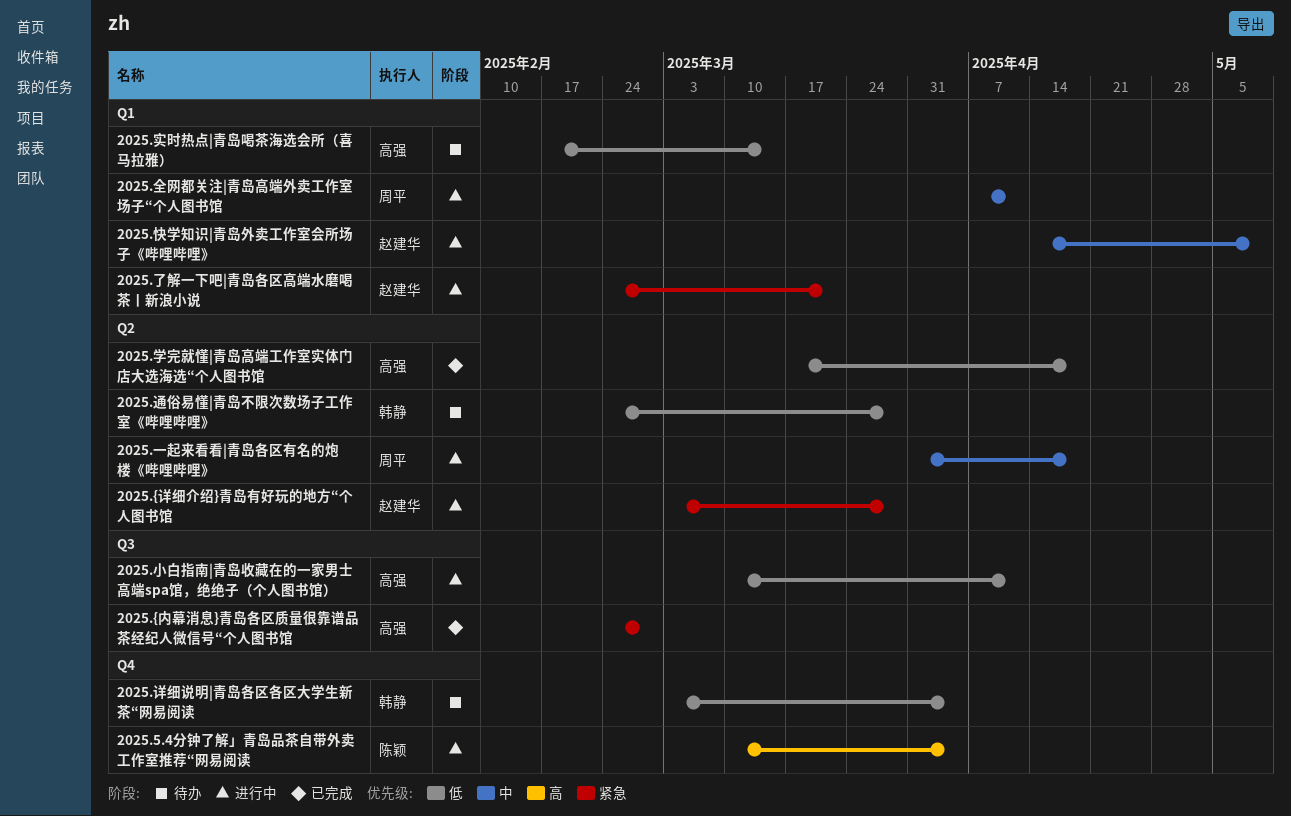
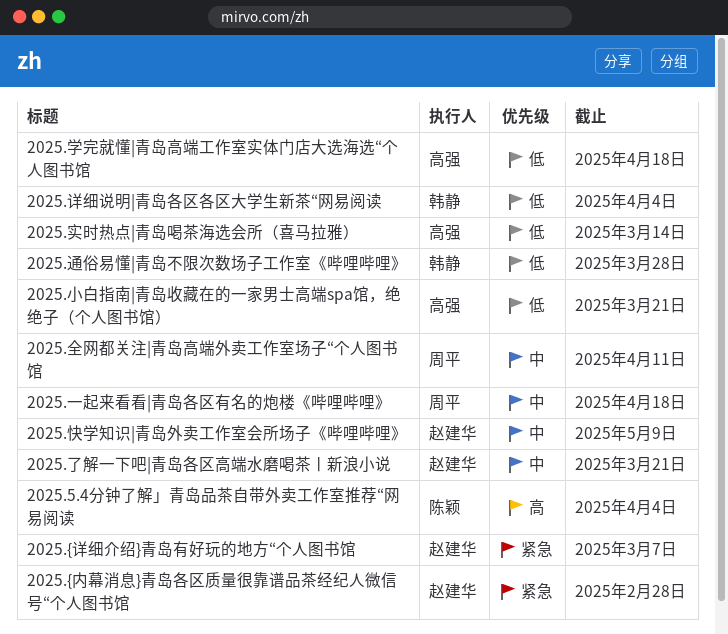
2025.{内幕消息}青岛各区质量很靠谱品茶经纪人微信号“个人图书馆, owner: 高强 -> 赵建华
2025.{详细介绍}青岛有好玩的地方“个人图书馆, due: Mar 28 -> Mar 7
2025.了解一下吧|青岛各区高端水磨喝茶丨新浪小说, priority: 紧急 -> 中
2025.小白指南|青岛收藏在的一家男士高端spa馆，绝绝子（个人图书馆）, due: Apr 11 -> Mar 21

